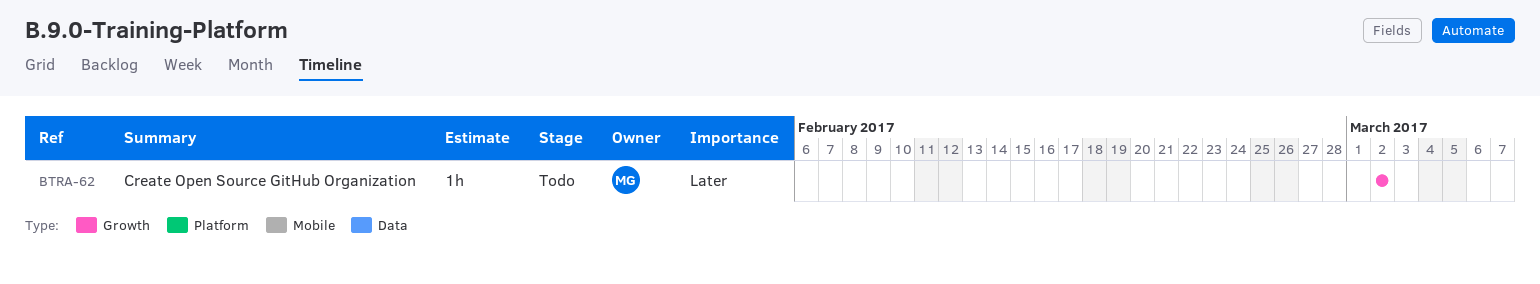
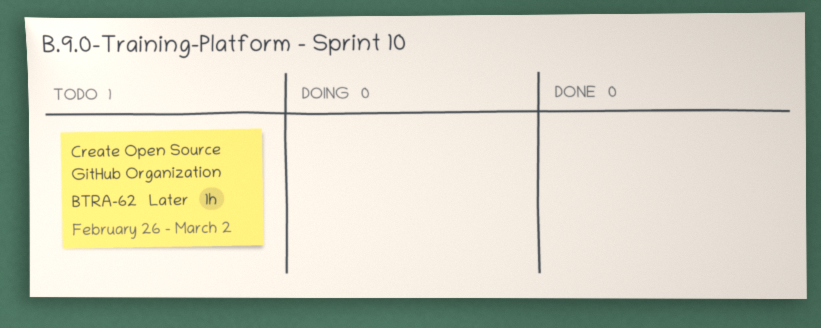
BTRA-62, start: Mar 2 -> Feb 26

